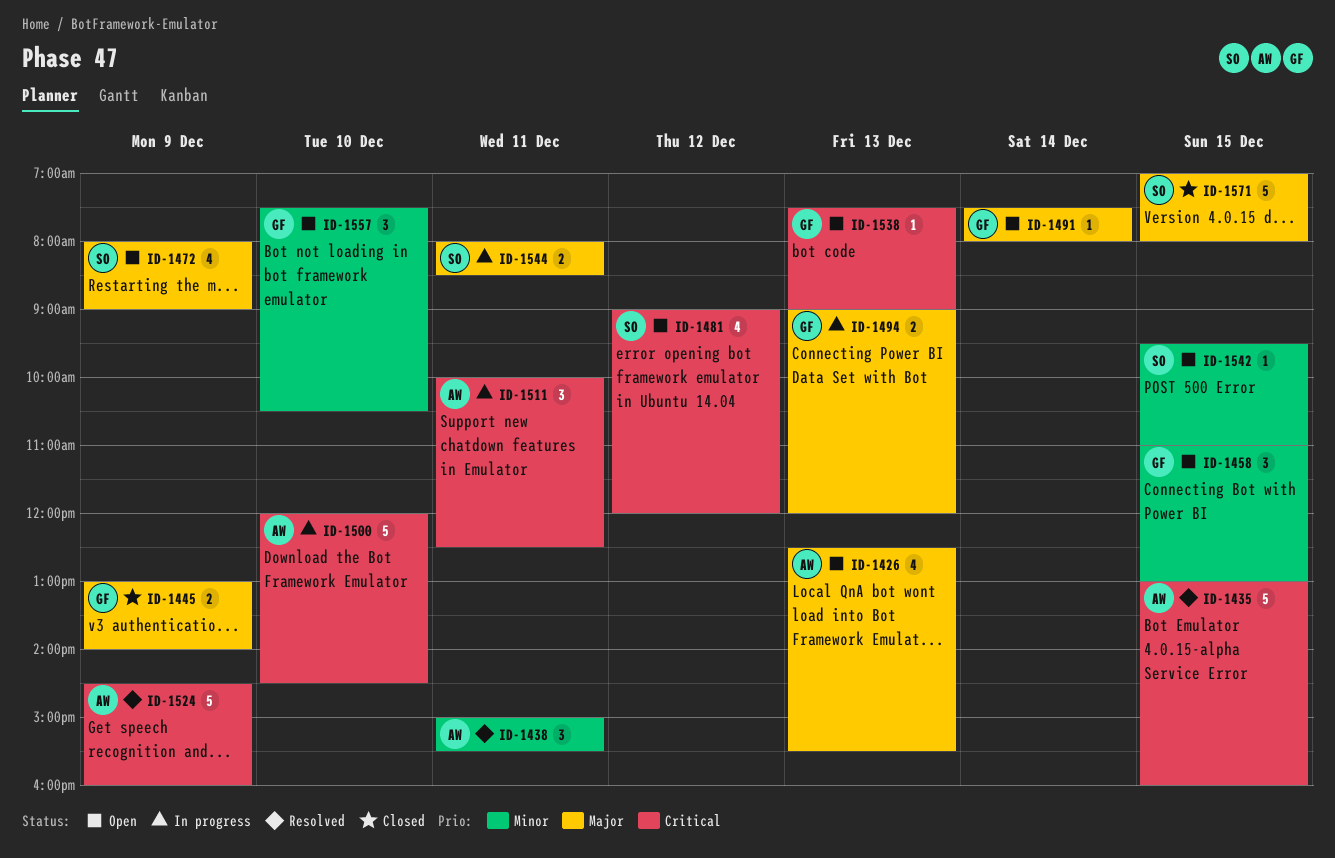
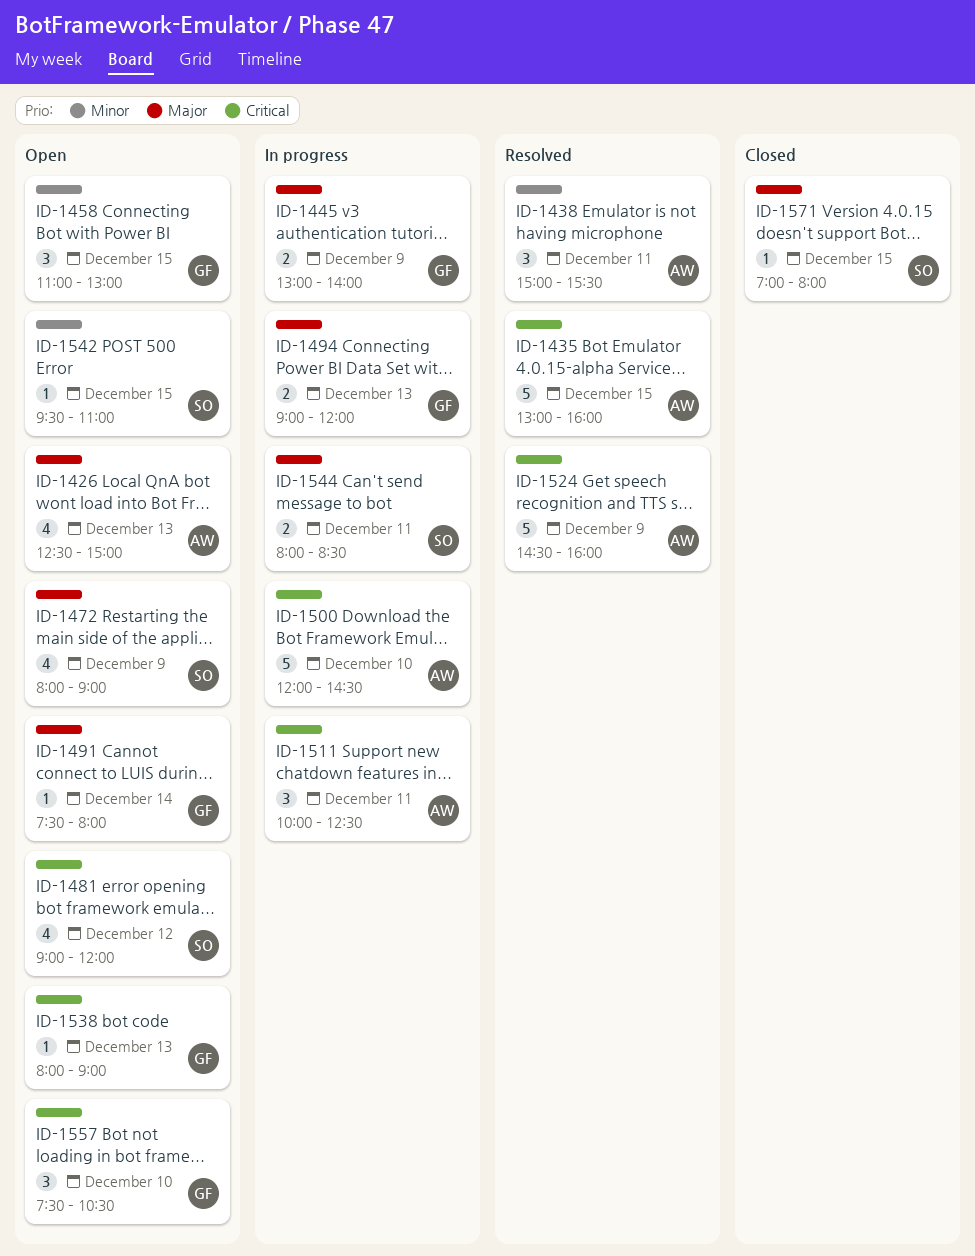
ID-1426, ends: 15:30 -> 15:00
ID-1445, status: Closed -> In progress
ID-1538, begins: 07:30 -> 08:00
ID-1557, priority: Minor -> Critical
ID-1571, estimate: 5 -> 1

